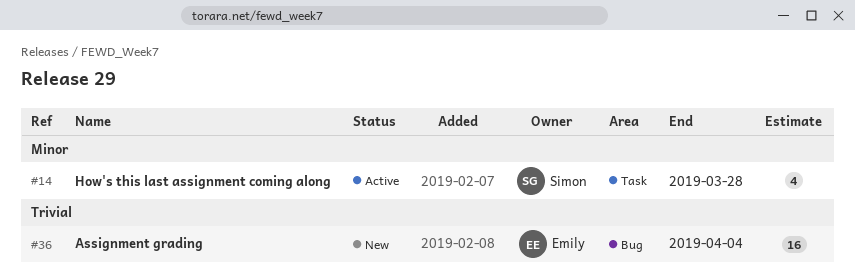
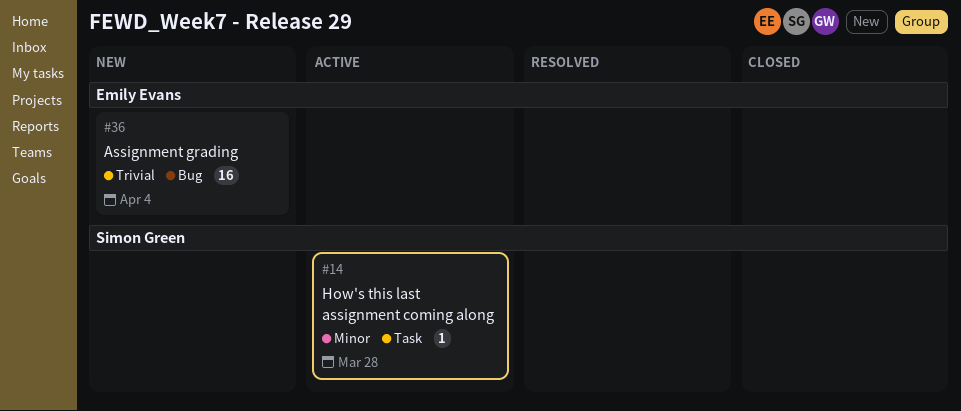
#14, estimate: 4 -> 1

